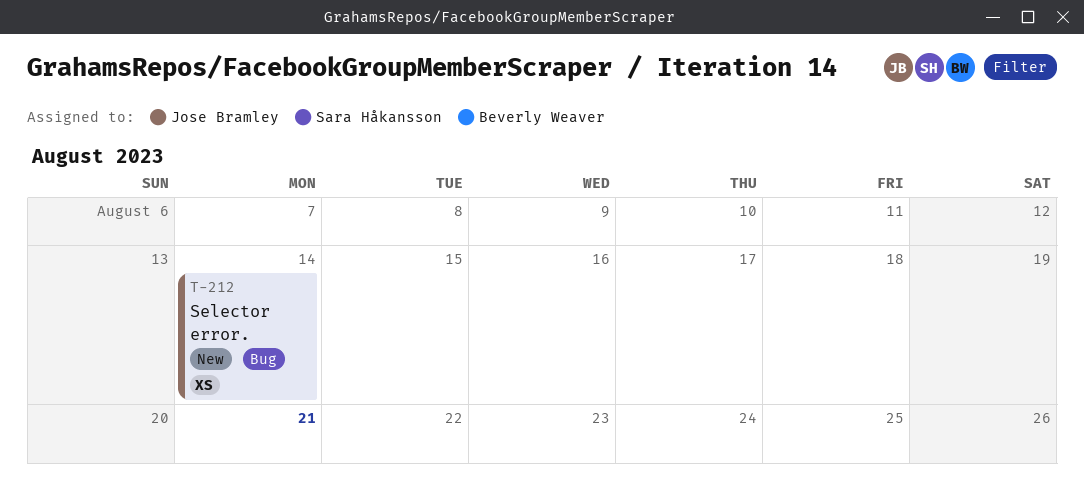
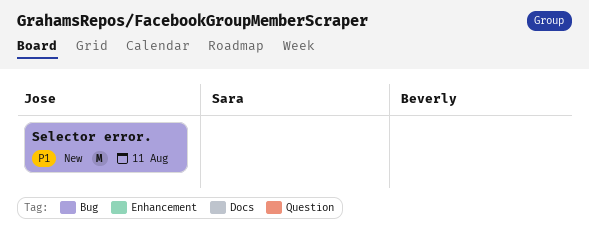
Selector error., estimate: XS -> M
Selector error., due: Aug 14 -> Aug 11

